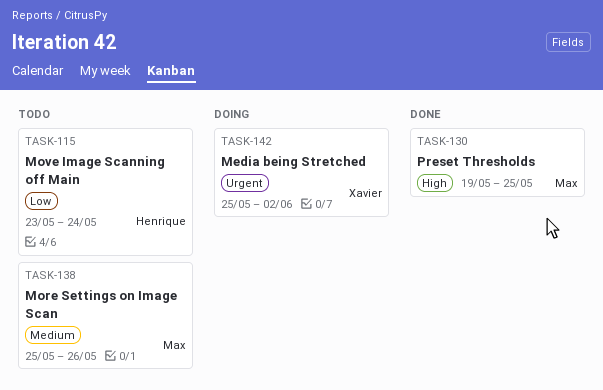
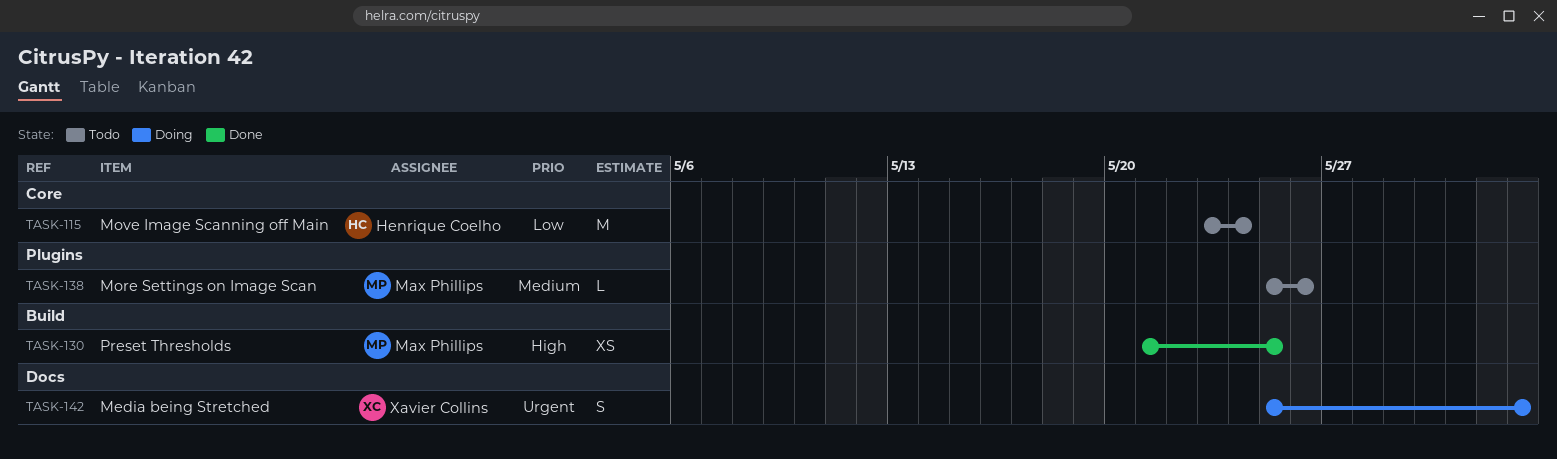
TASK-130, start: May 19 -> May 21

